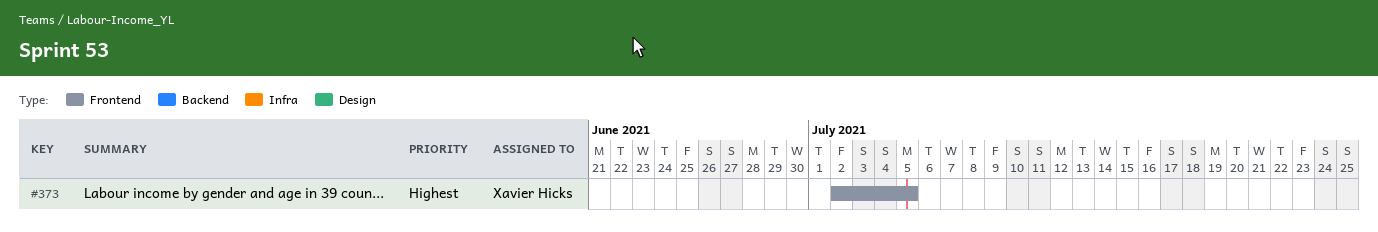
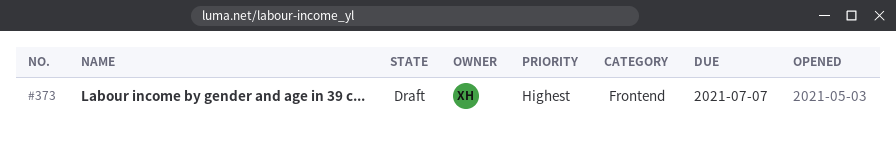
#373, due: Jul 5 -> Jul 7

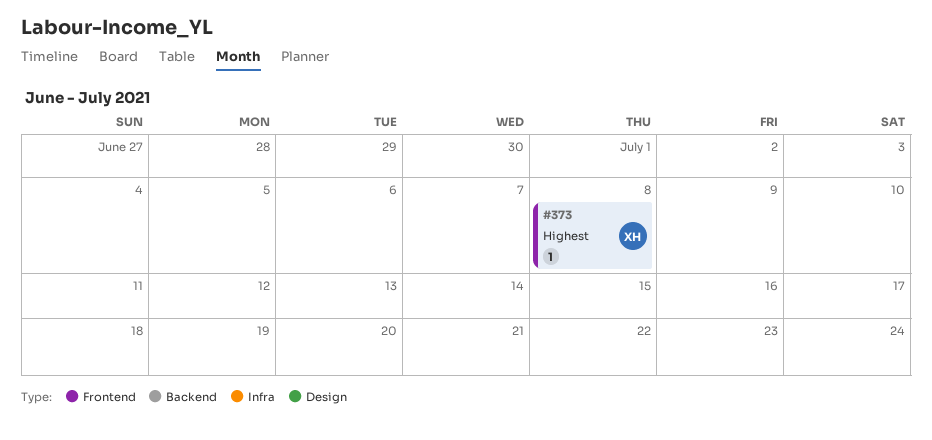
#373, due: Jul 7 -> Jul 8

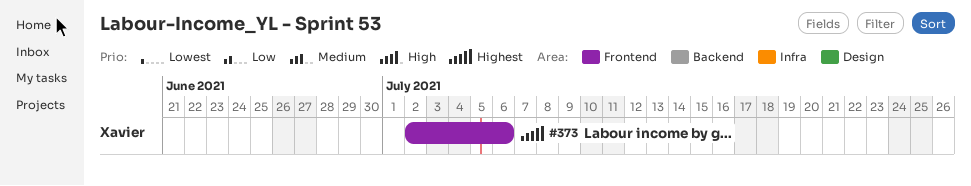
#373, due: Jul 8 -> Jul 6

